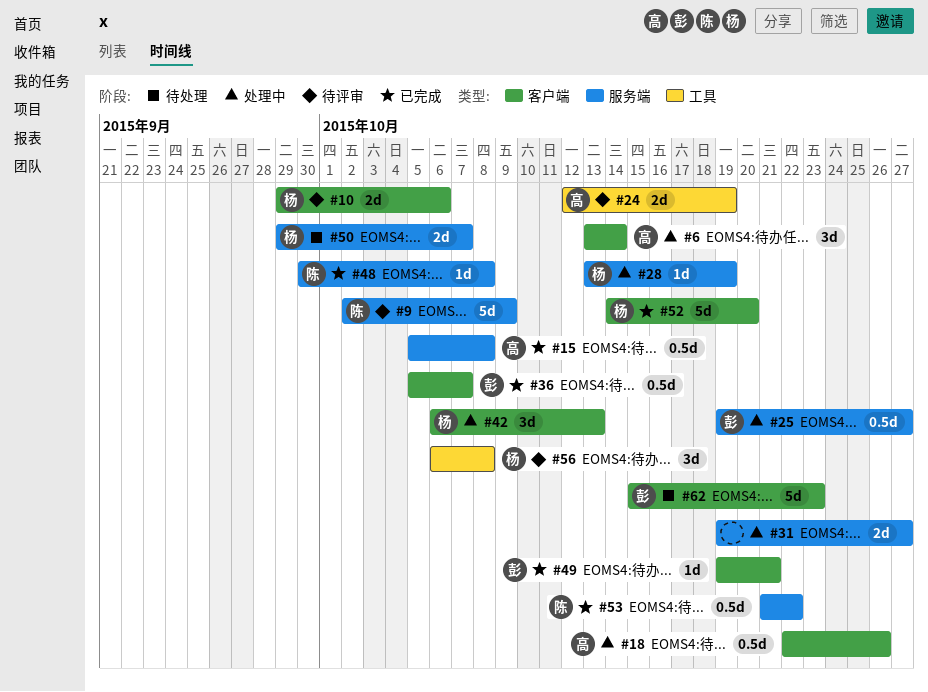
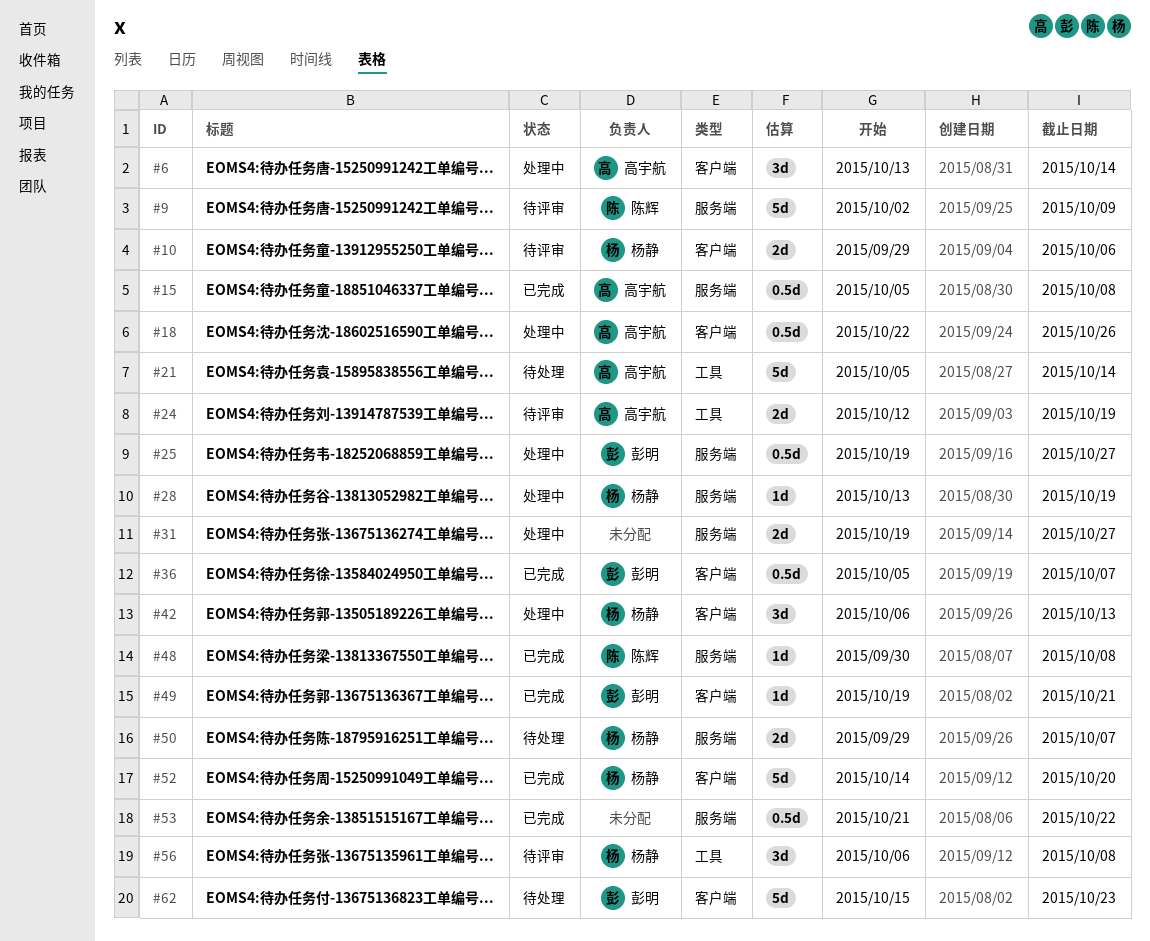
#21: none -> present
#53, owner: 陈辉 -> none

